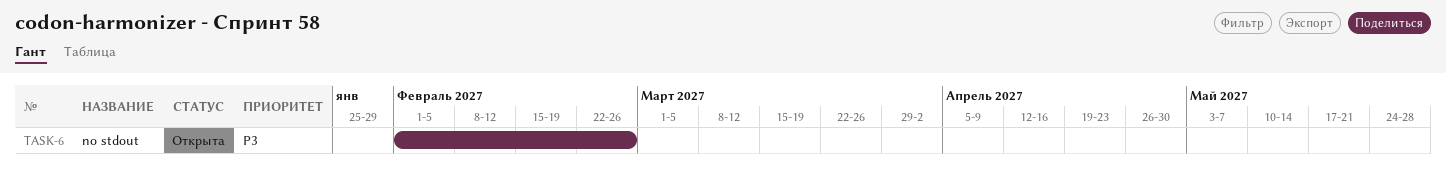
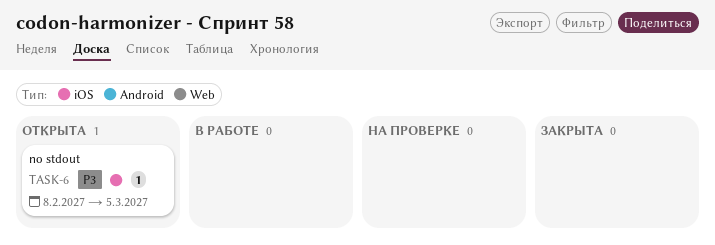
TASK-6, start: Feb 1 -> Feb 8
TASK-6, due: Feb 26 -> Mar 5

